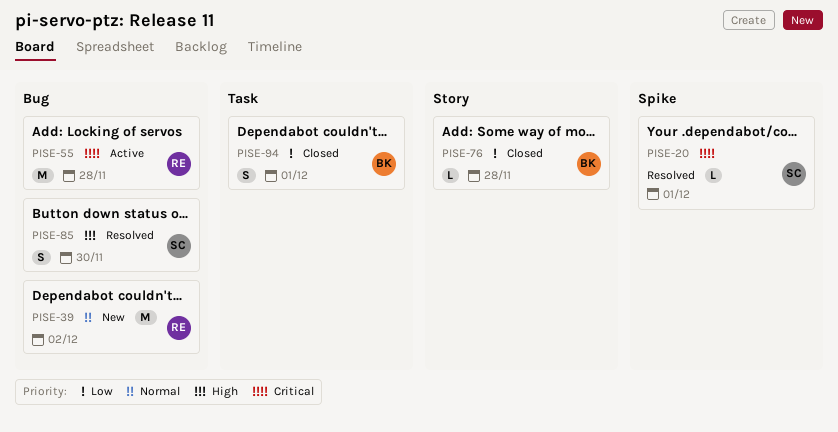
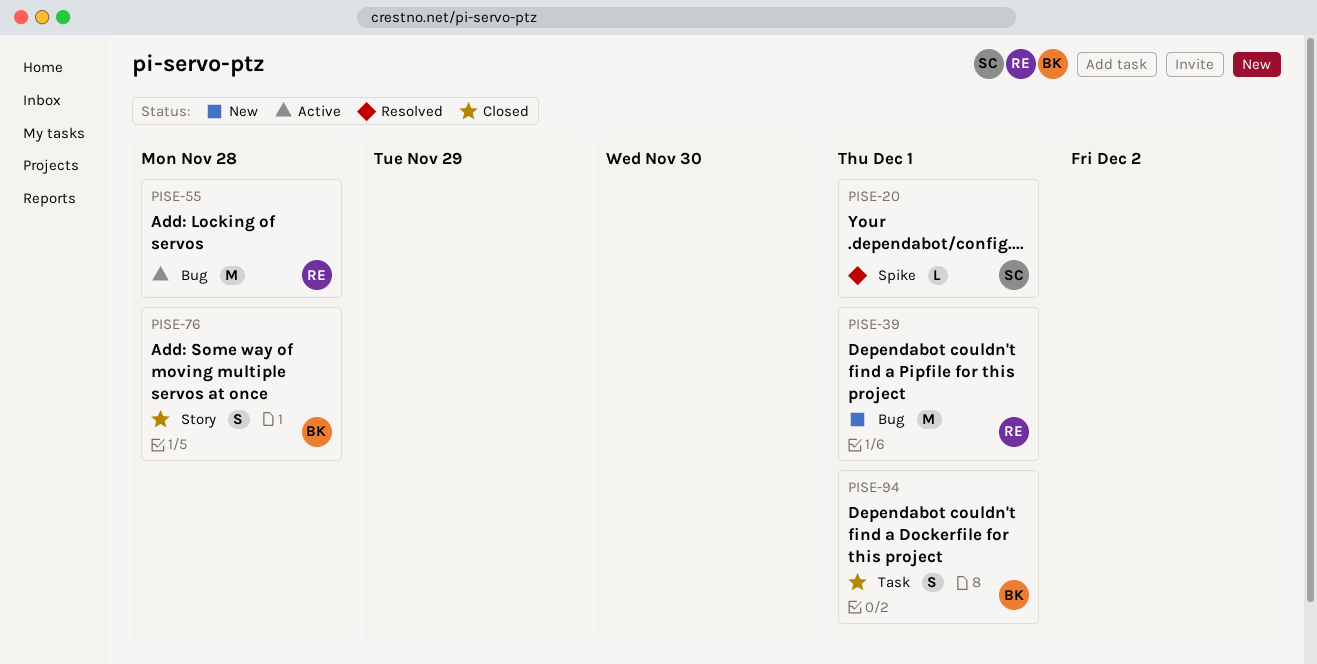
PISE-39, due: Dec 2 -> Dec 1
PISE-76, estimate: L -> S
PISE-85: present -> none

